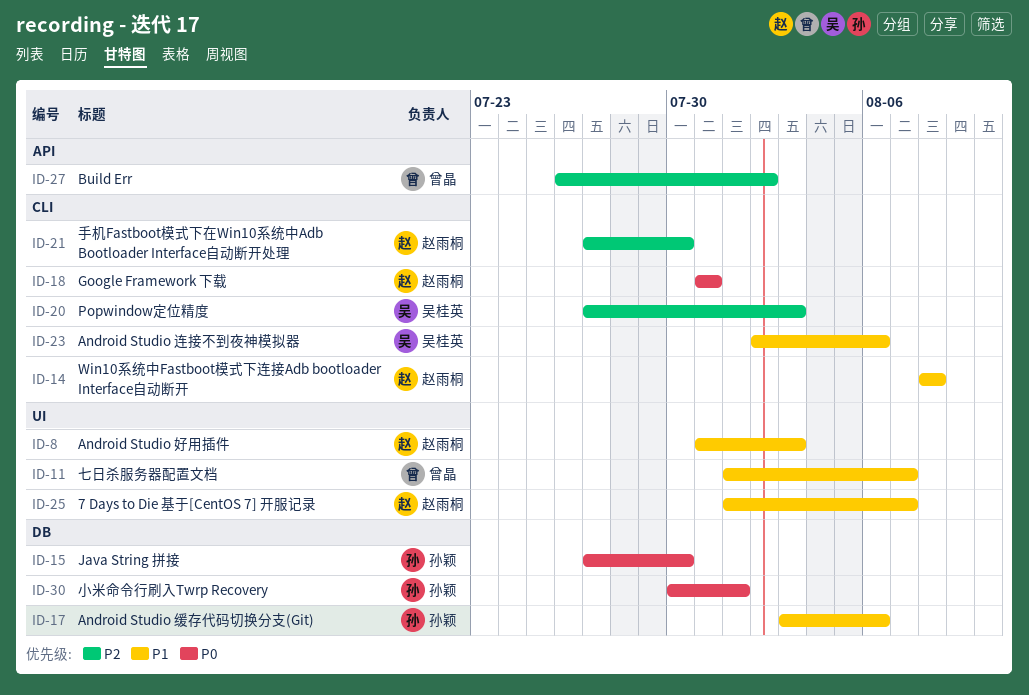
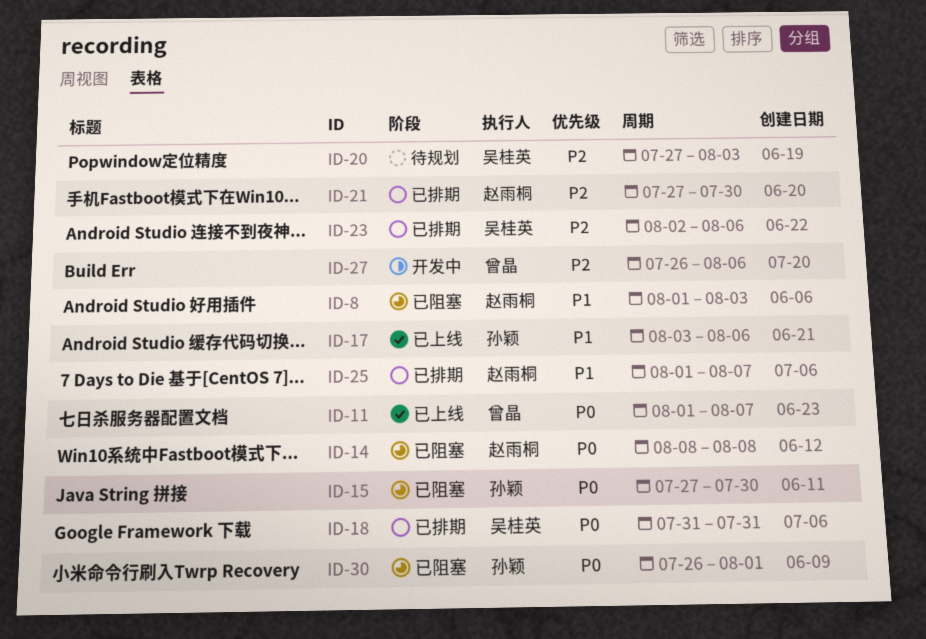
ID-8, start: Jul 31 -> Aug 1
ID-11, priority: P1 -> P0
ID-14, priority: P1 -> P0
ID-18, owner: 赵雨桐 -> 吴桂英
ID-23, priority: P1 -> P2
ID-27, due: Aug 2 -> Aug 6
ID-30, start: Jul 30 -> Jul 26

